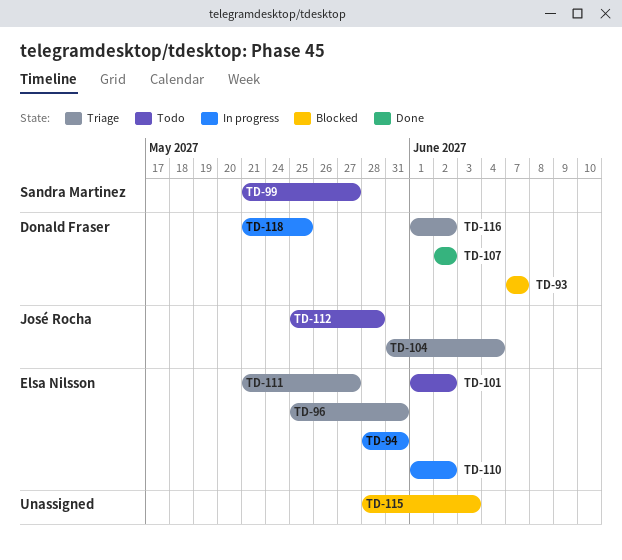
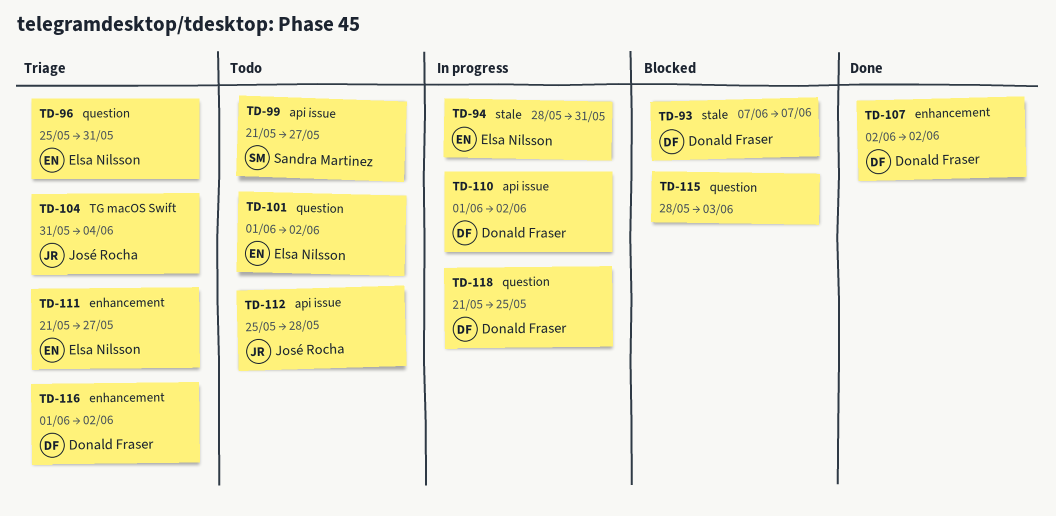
TD-110, owner: Elsa Nilsson -> Donald Fraser

